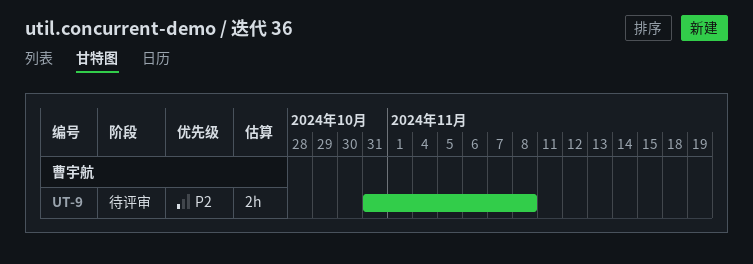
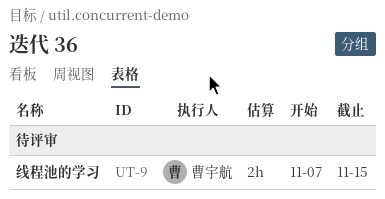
UT-9, start: Oct 31 -> Nov 7
UT-9, due: Nov 8 -> Nov 15

